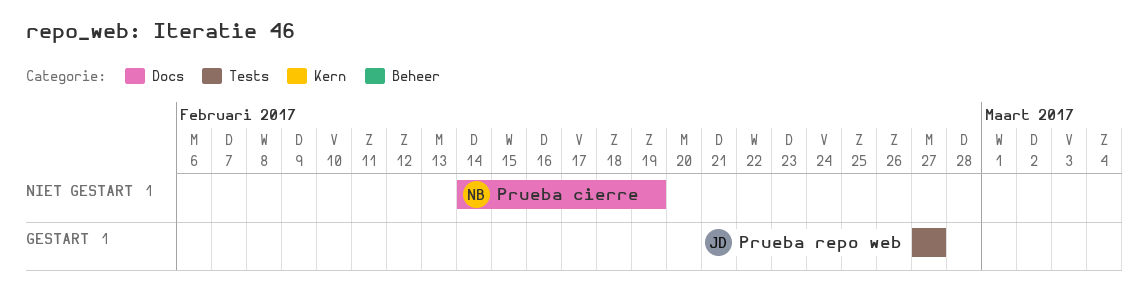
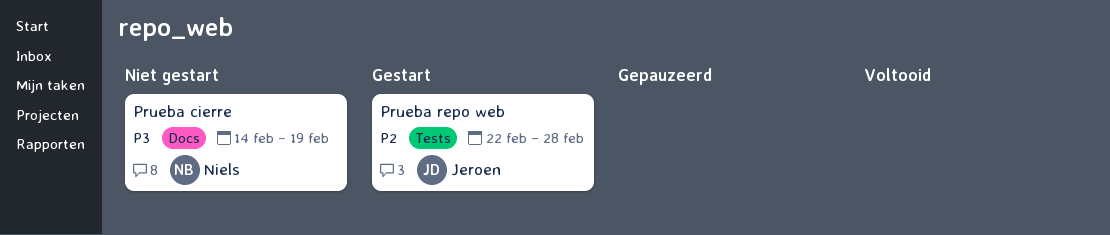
Prueba repo web, start: Feb 27 -> Feb 22
Prueba repo web, due: Feb 27 -> Feb 28

